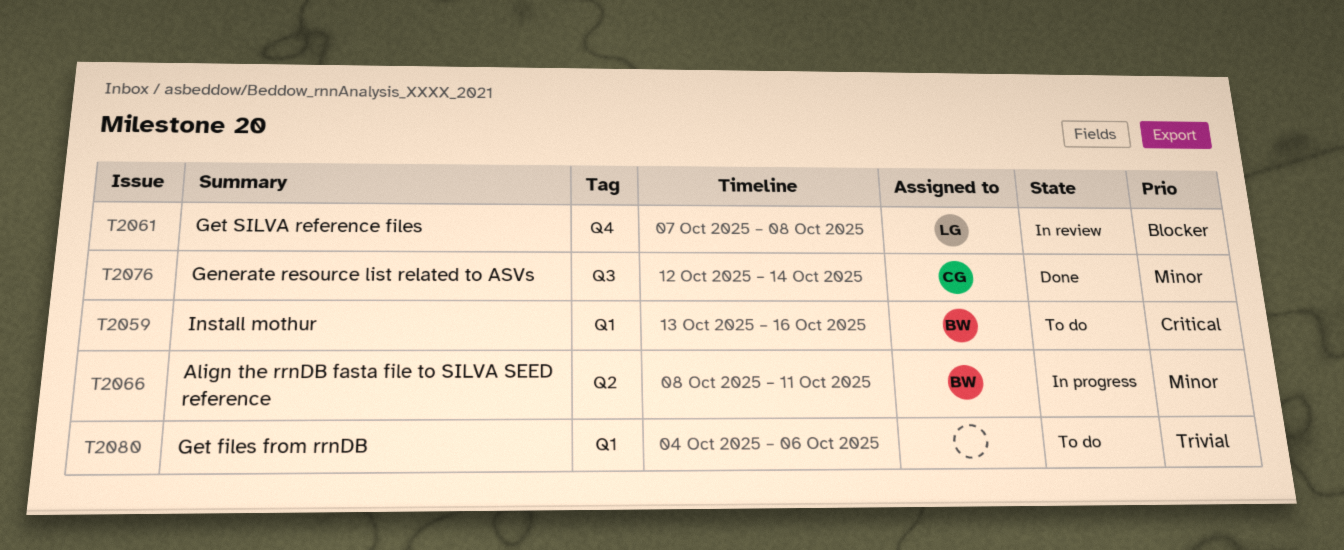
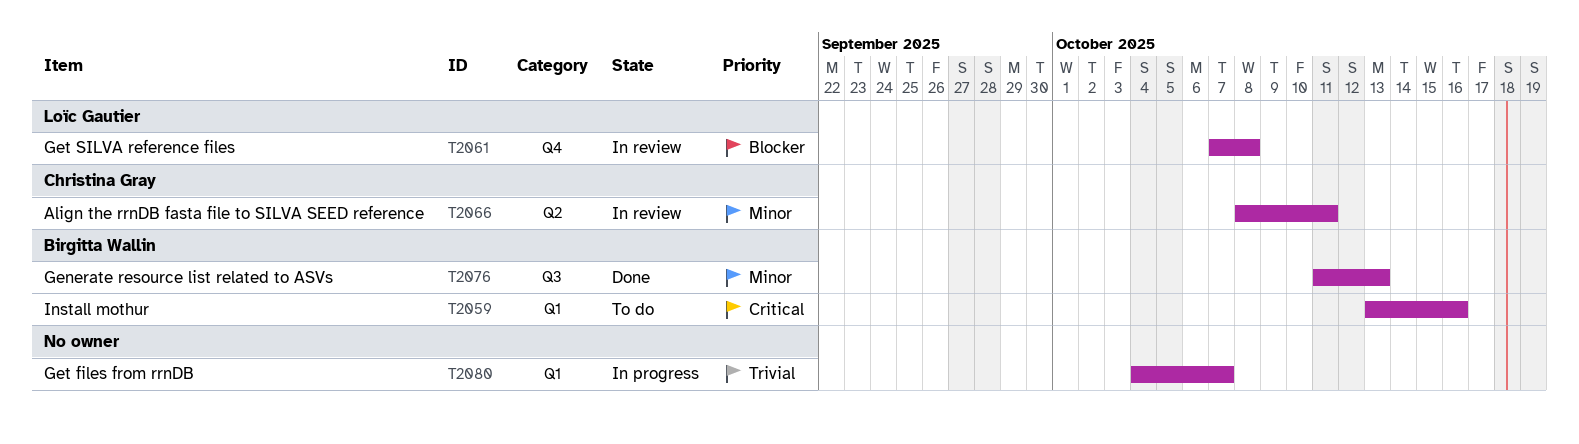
T2066, status: In progress -> In review
T2066, owner: Birgitta Wallin -> Christina Gray
T2076, owner: Christina Gray -> Birgitta Wallin
T2076, start: Oct 12 -> Oct 11
T2076, due: Oct 14 -> Oct 13
T2080, status: To do -> In progress
T2080, due: Oct 6 -> Oct 7

